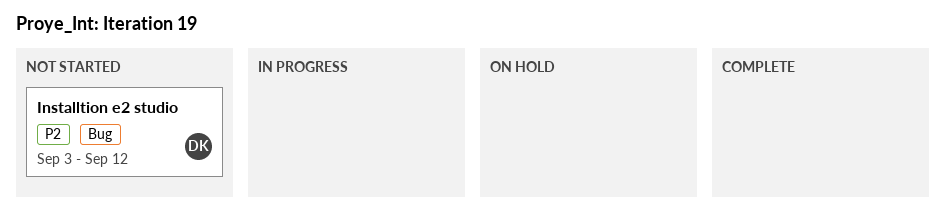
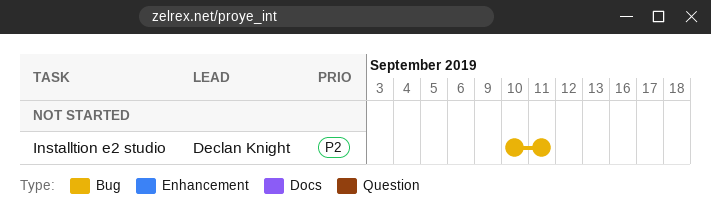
Installtion e2 studio, start: Sep 3 -> Sep 10
Installtion e2 studio, due: Sep 12 -> Sep 11

